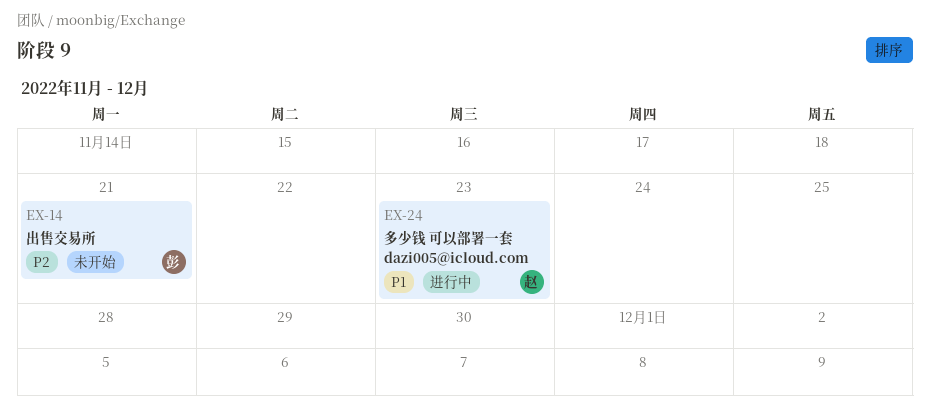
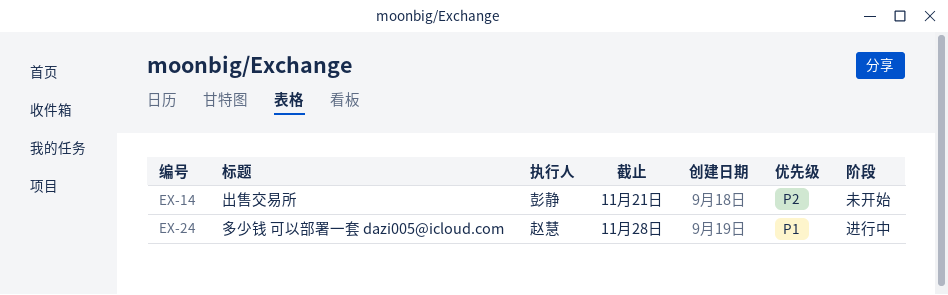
EX-24, due: Nov 23 -> Nov 28

